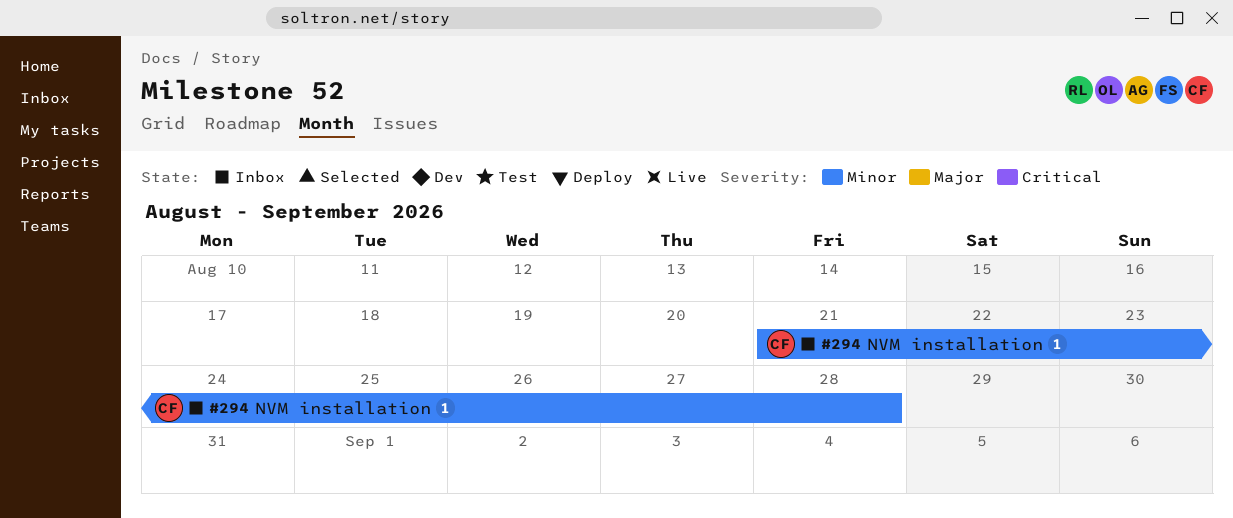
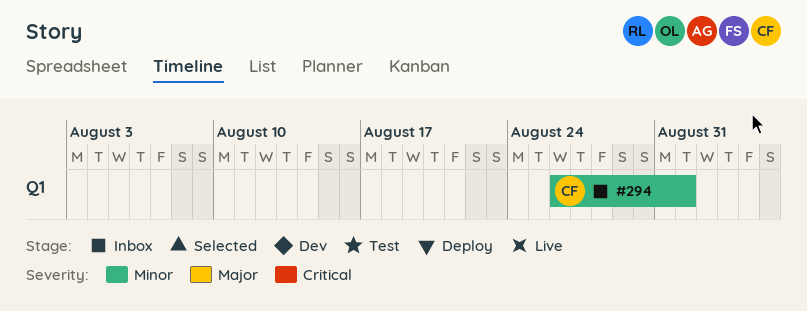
#294, start: Aug 21 -> Aug 26
#294, due: Aug 28 -> Sep 1

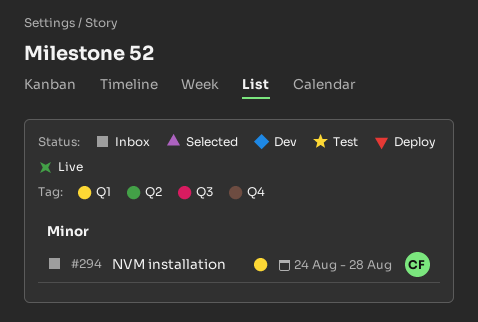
#294, start: Aug 26 -> Aug 24
#294, due: Sep 1 -> Aug 28

